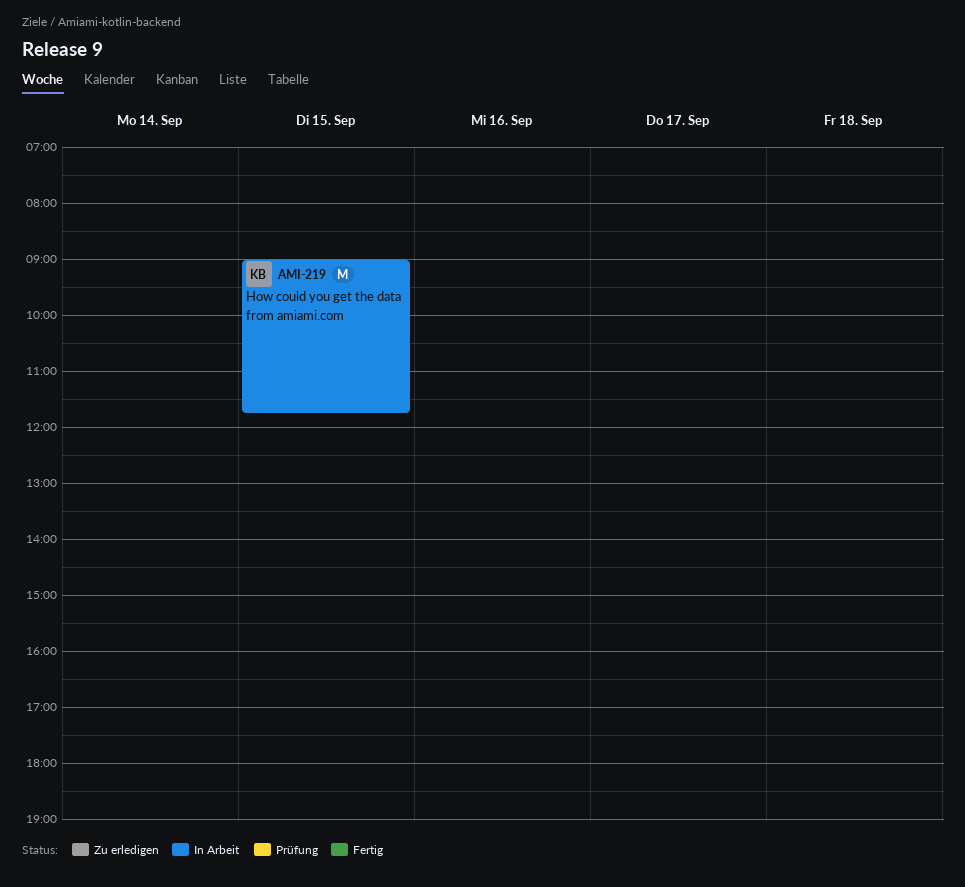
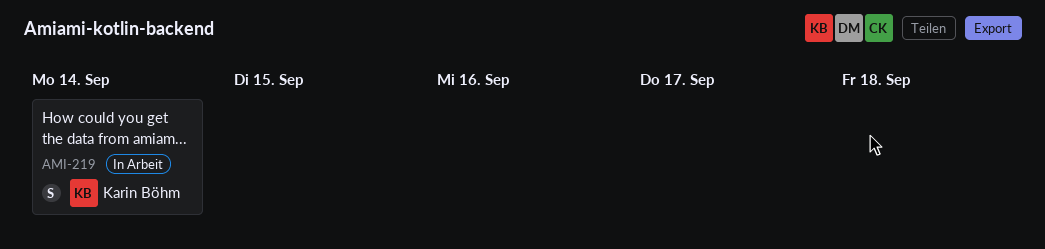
AMI-219, estimate: M -> S
AMI-219, day: Sep 15 -> Sep 14

